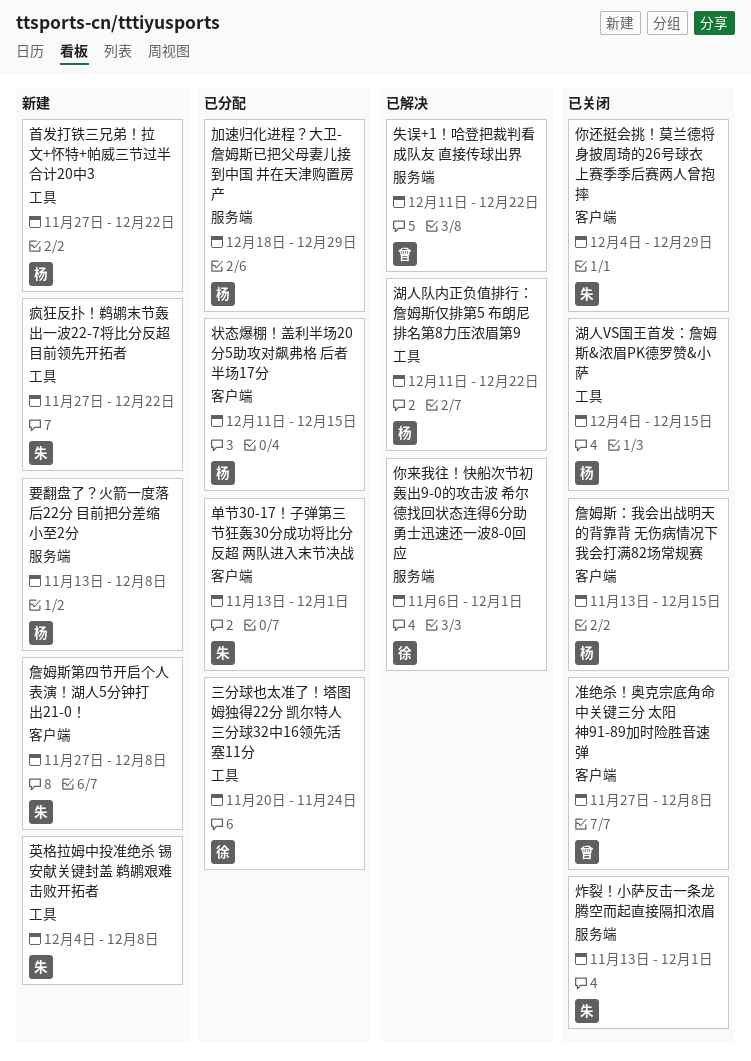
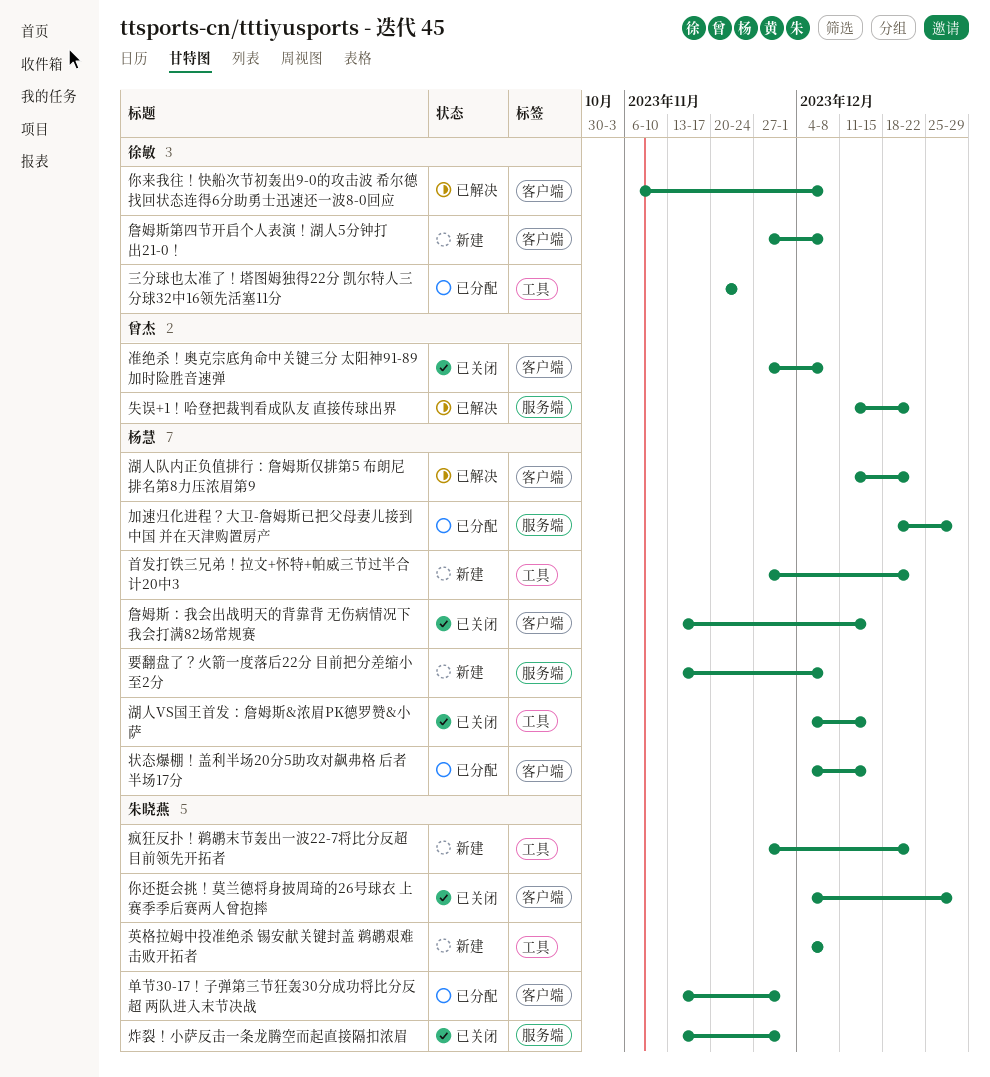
你来我往！快船次节初轰出9-0的攻击波 希尔德找回状态连得6分助勇士迅速还一波8-0回应, label: 服务端 -> 客户端
你来我往！快船次节初轰出9-0的攻击波 希尔德找回状态连得6分助勇士迅速还一波8-0回应, due: Dec 1 -> Dec 8
湖人队内正负值排行：詹姆斯仅排第5 布朗尼排名第8力压浓眉第9, label: 工具 -> 客户端
状态爆棚！盖利半场20分5助攻对飙弗格 后者半场17分, start: Dec 11 -> Dec 4
詹姆斯第四节开启个人表演！湖人5分钟打出21-0！, owner: 朱晓燕 -> 徐敏

